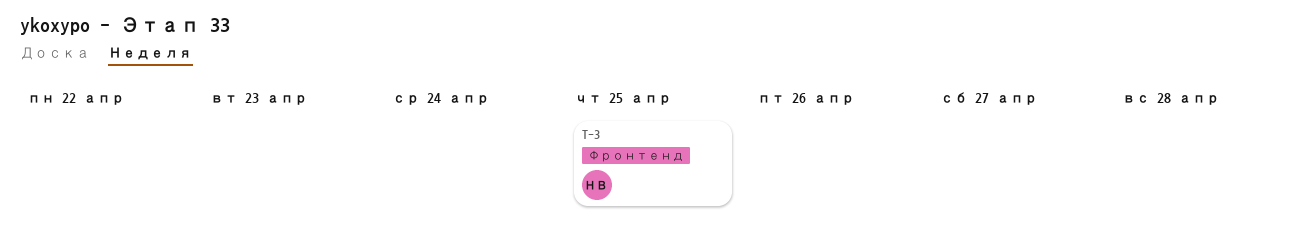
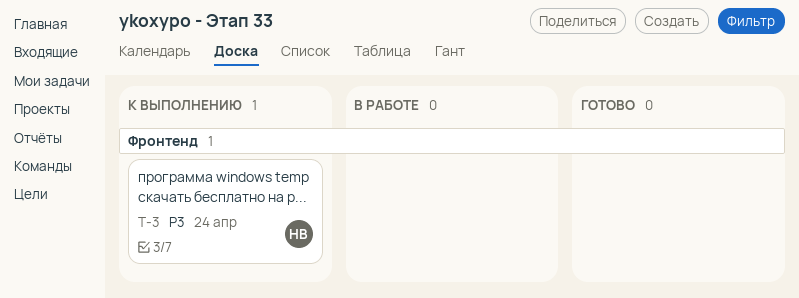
T-3, due: Apr 25 -> Apr 24

